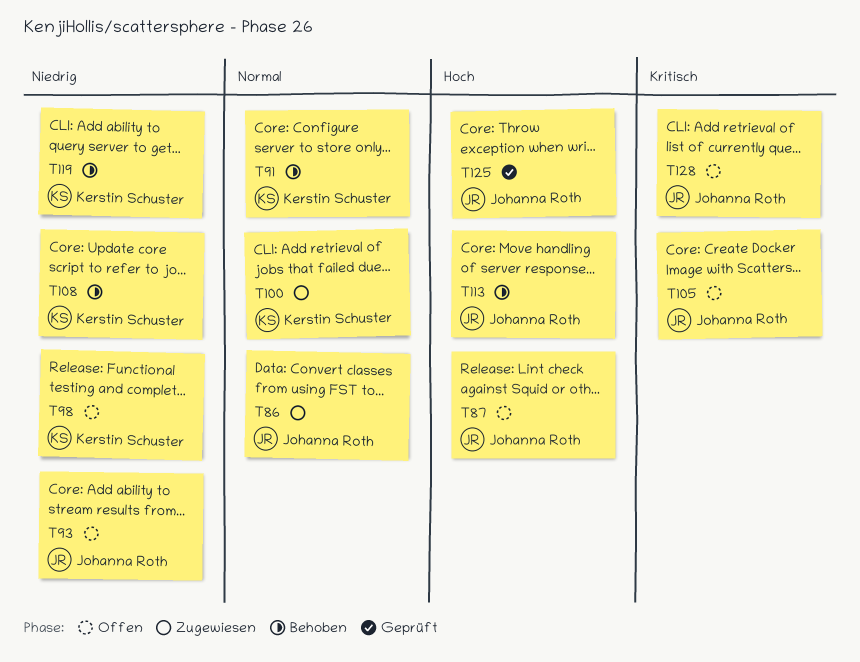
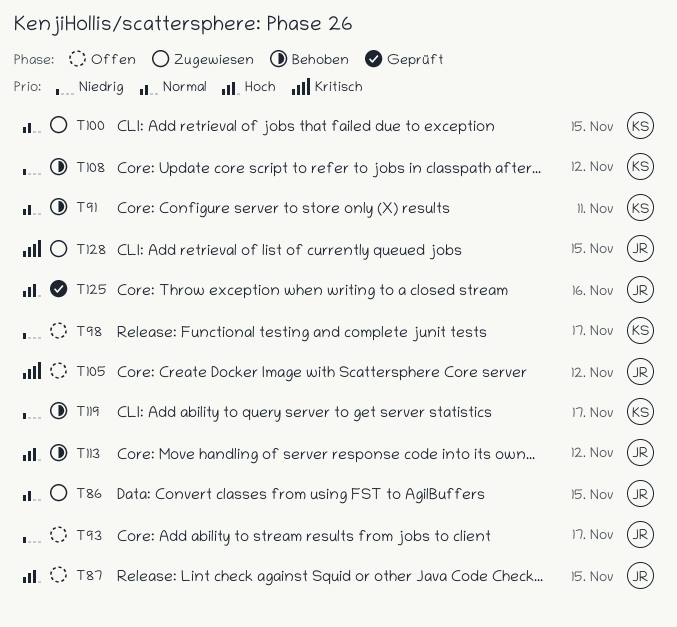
T128, status: Offen -> Zugewiesen

